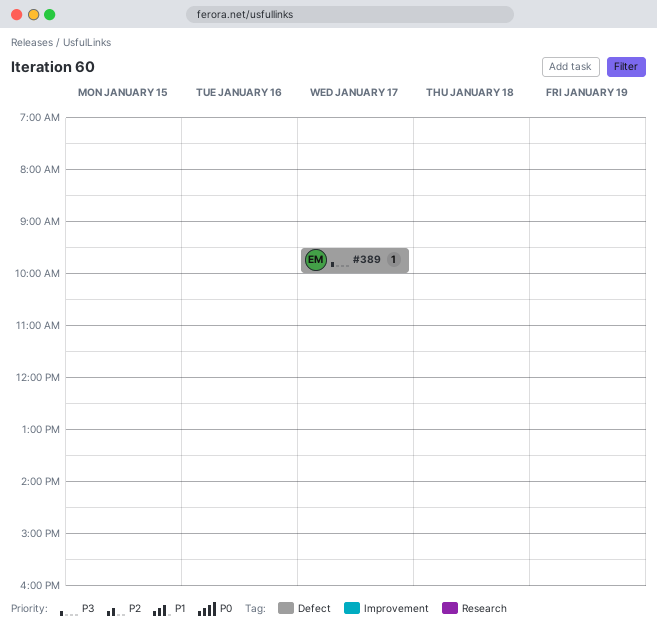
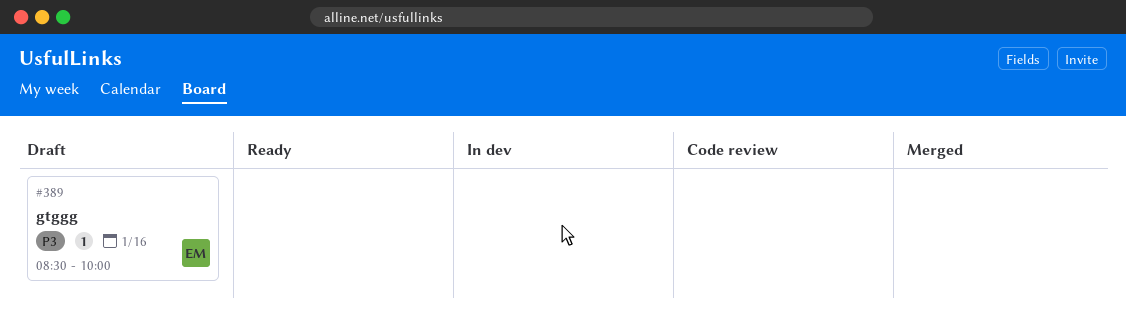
#389, day: Jan 17 -> Jan 16
#389, begins: 09:30 -> 08:30

